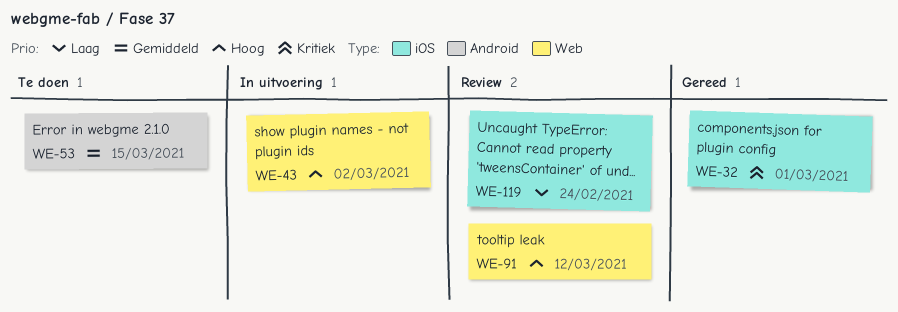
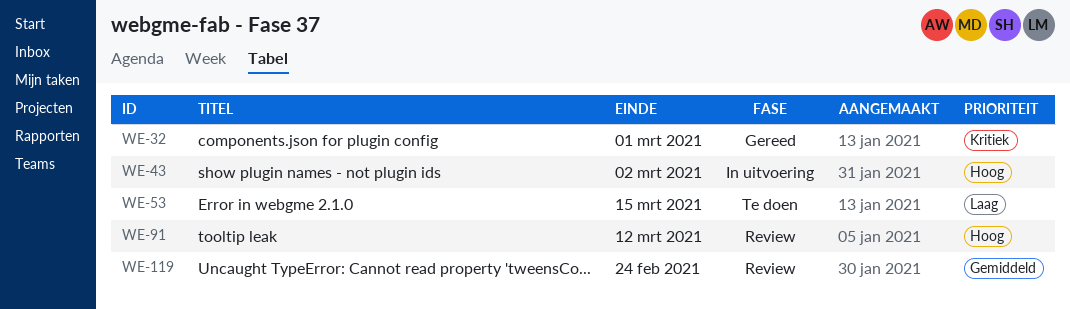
WE-53, priority: Gemiddeld -> Laag
WE-119, priority: Laag -> Gemiddeld

